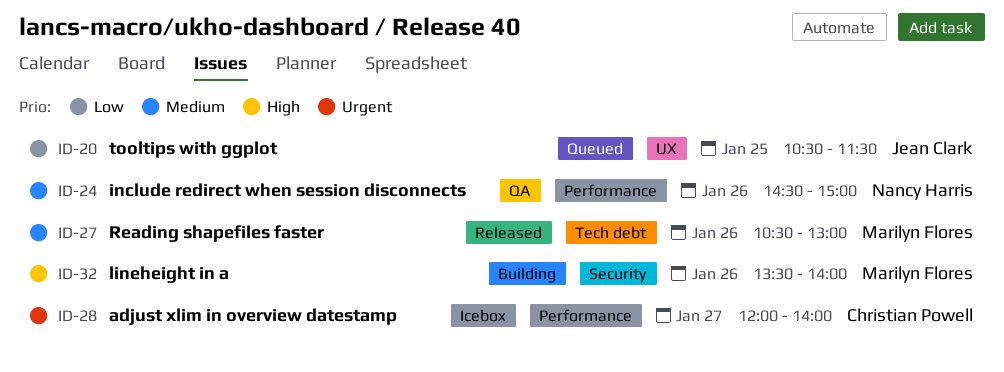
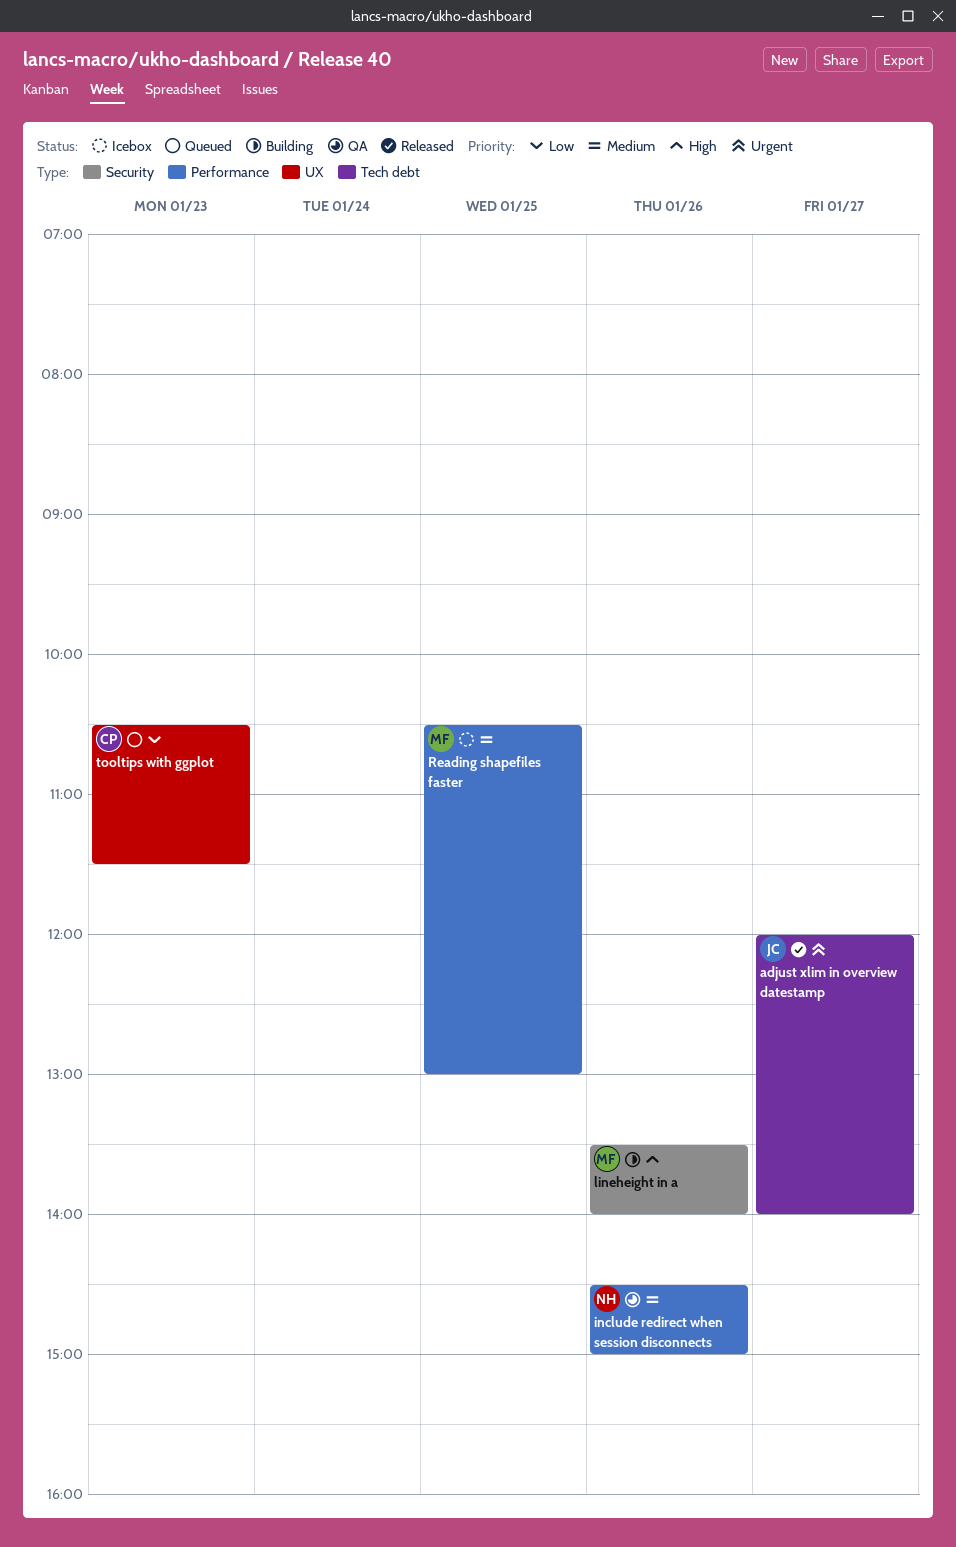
adjust xlim in overview datestamp, status: Icebox -> Released
adjust xlim in overview datestamp, owner: Christian Powell -> Jean Clark
adjust xlim in overview datestamp, label: Performance -> Tech debt
Reading shapefiles faster, status: Released -> Icebox
Reading shapefiles faster, label: Tech debt -> Performance
Reading shapefiles faster, day: Jan 26 -> Jan 25
tooltips with ggplot, owner: Jean Clark -> Christian Powell
tooltips with ggplot, day: Jan 25 -> Jan 23

